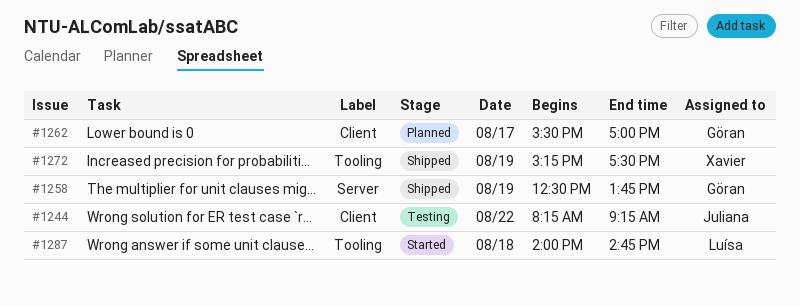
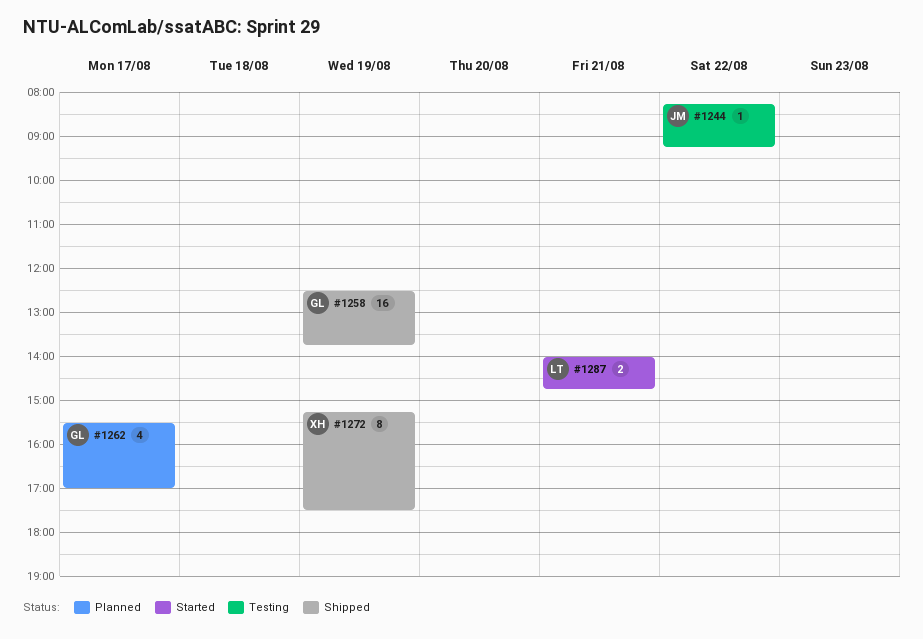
#1287, day: Aug 18 -> Aug 21

